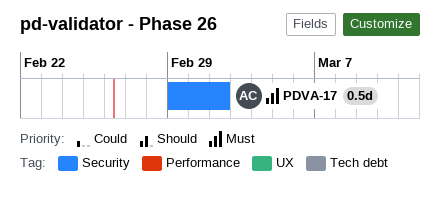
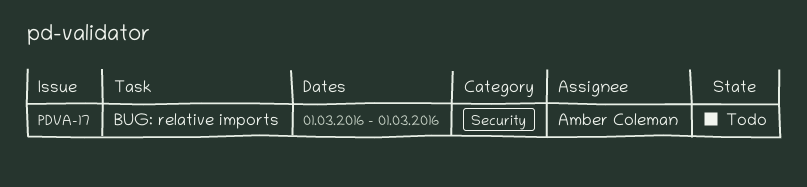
PDVA-17, start: Feb 29 -> Mar 1
PDVA-17, due: Mar 2 -> Mar 1

